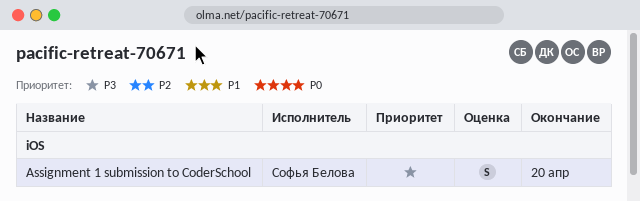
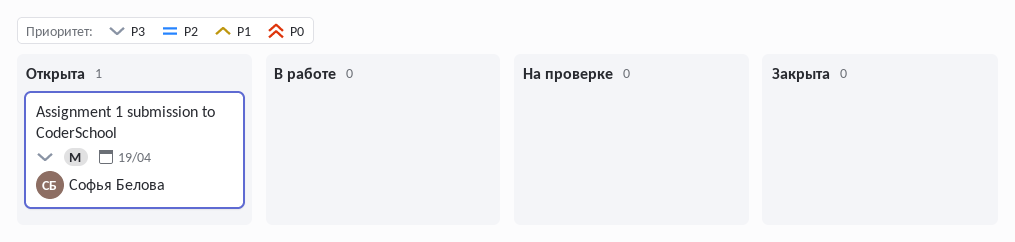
Assignment 1 submission to CoderSchool, estimate: S -> M
Assignment 1 submission to CoderSchool, due: Apr 20 -> Apr 19

